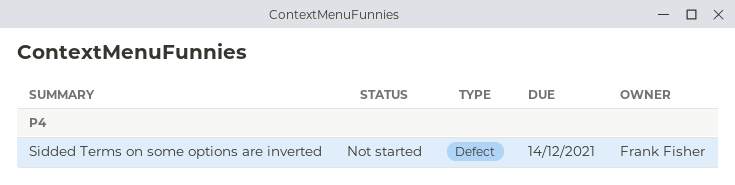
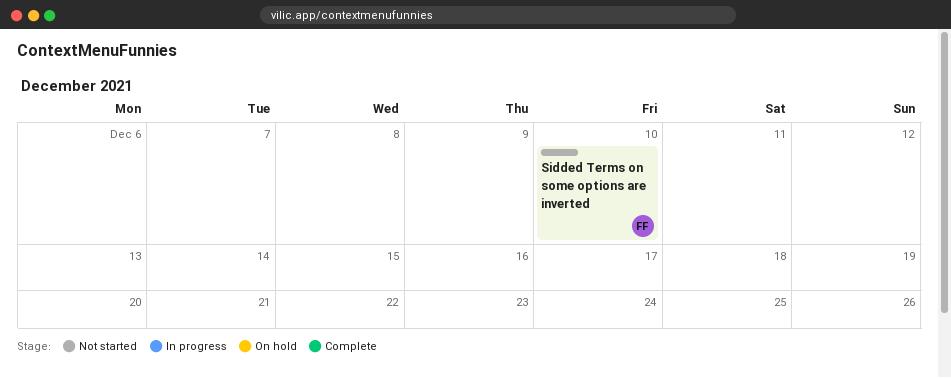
Sidded Terms on some options are inverted, due: Dec 14 -> Dec 10

